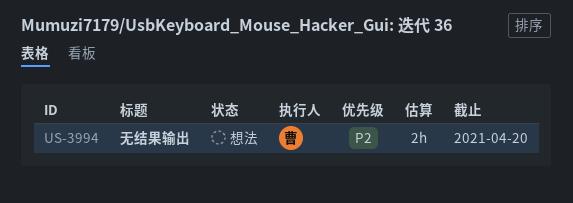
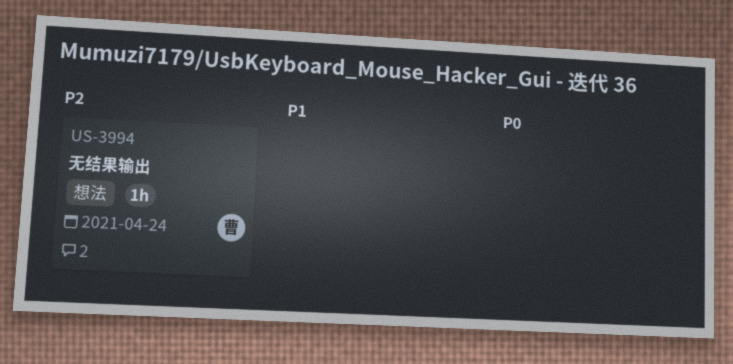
US-3994, estimate: 2h -> 1h
US-3994, due: Apr 20 -> Apr 24

